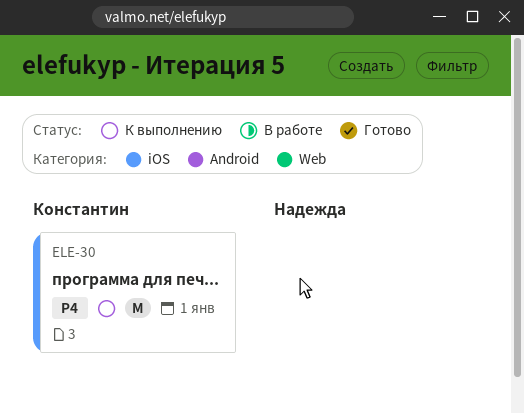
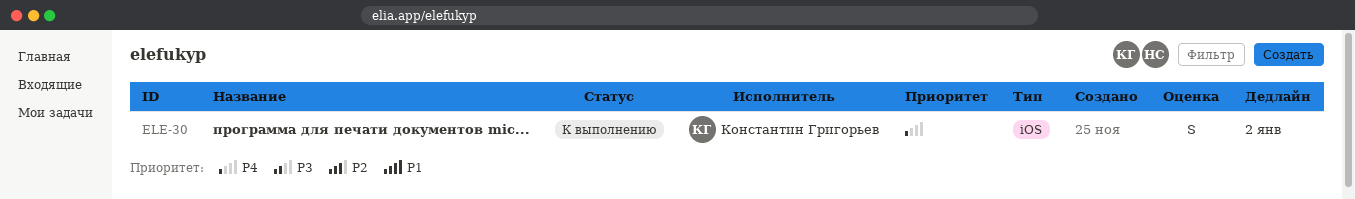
ELE-30, estimate: M -> S
ELE-30, due: Jan 1 -> Jan 2

